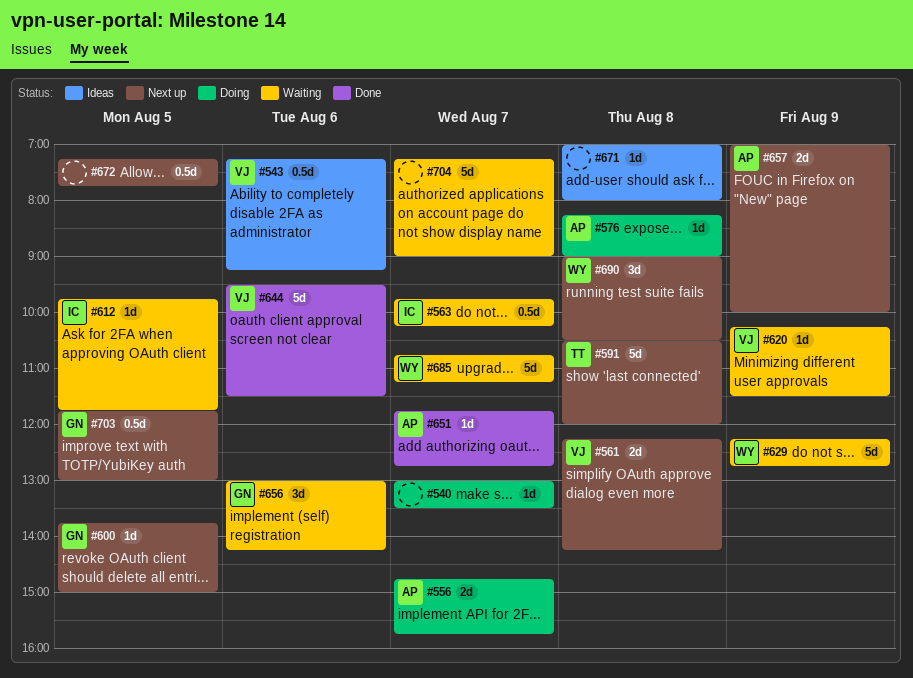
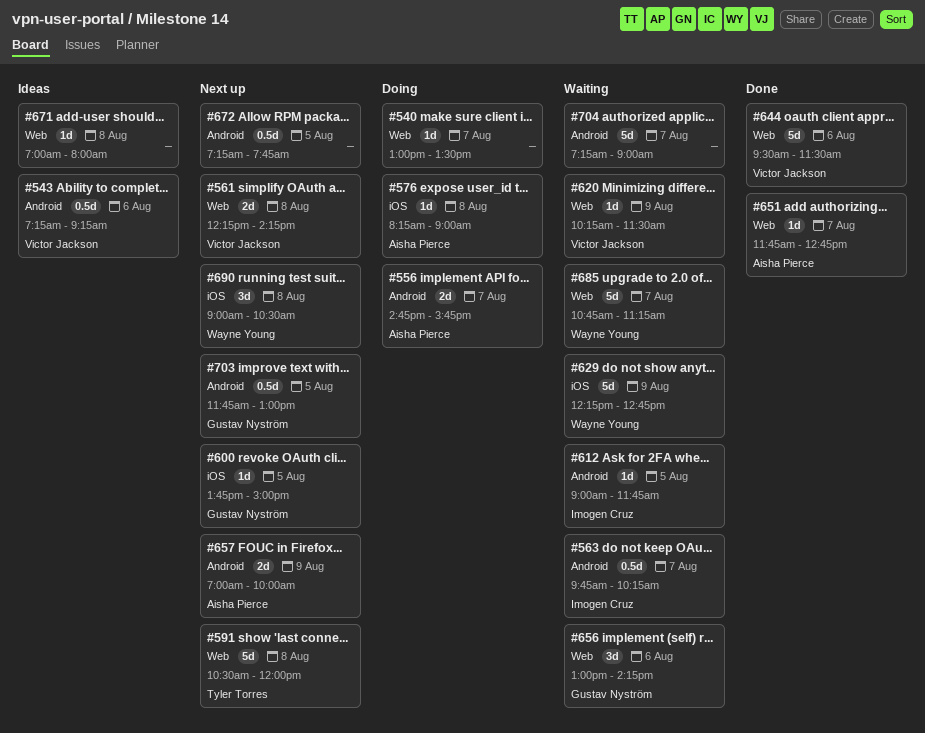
#612, begins: 09:45 -> 09:00

